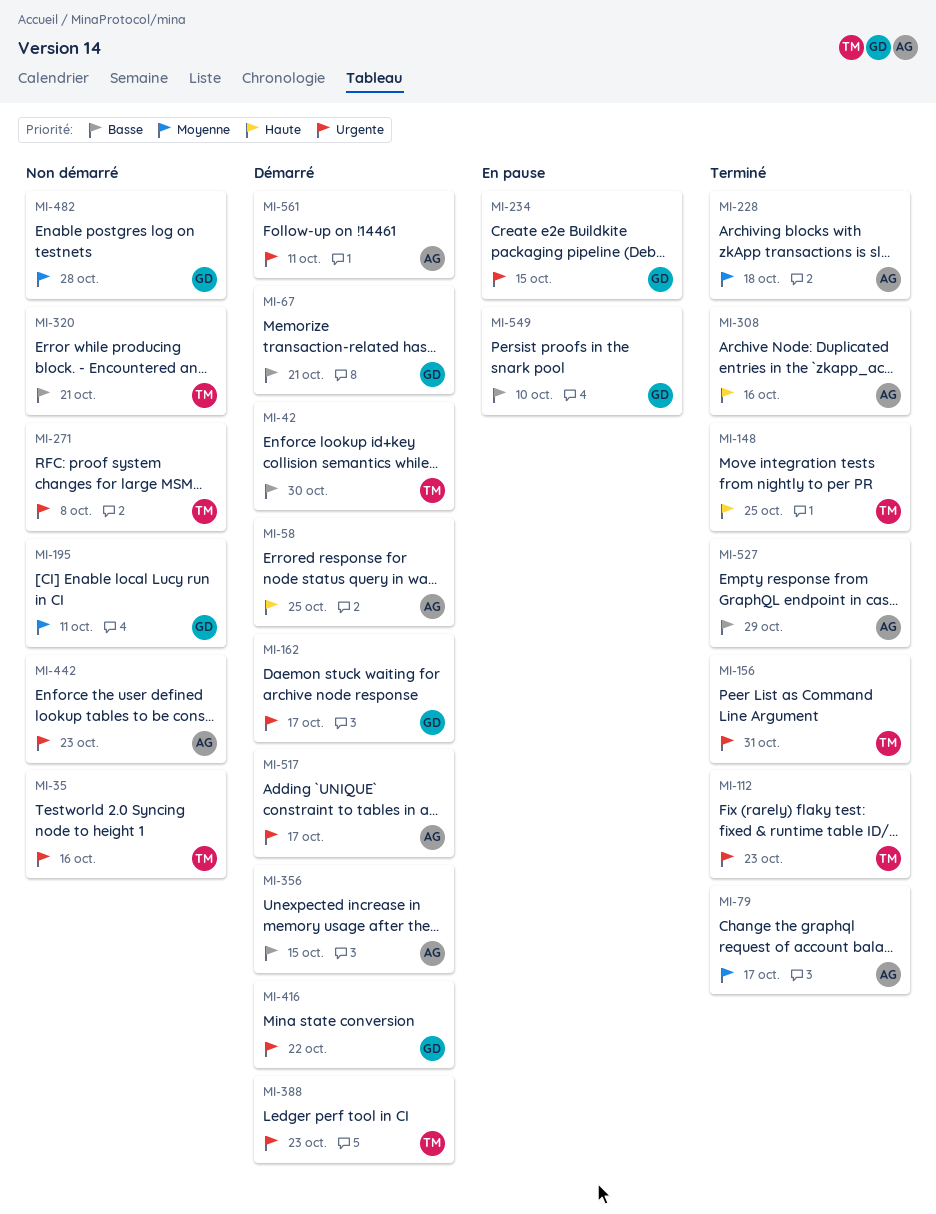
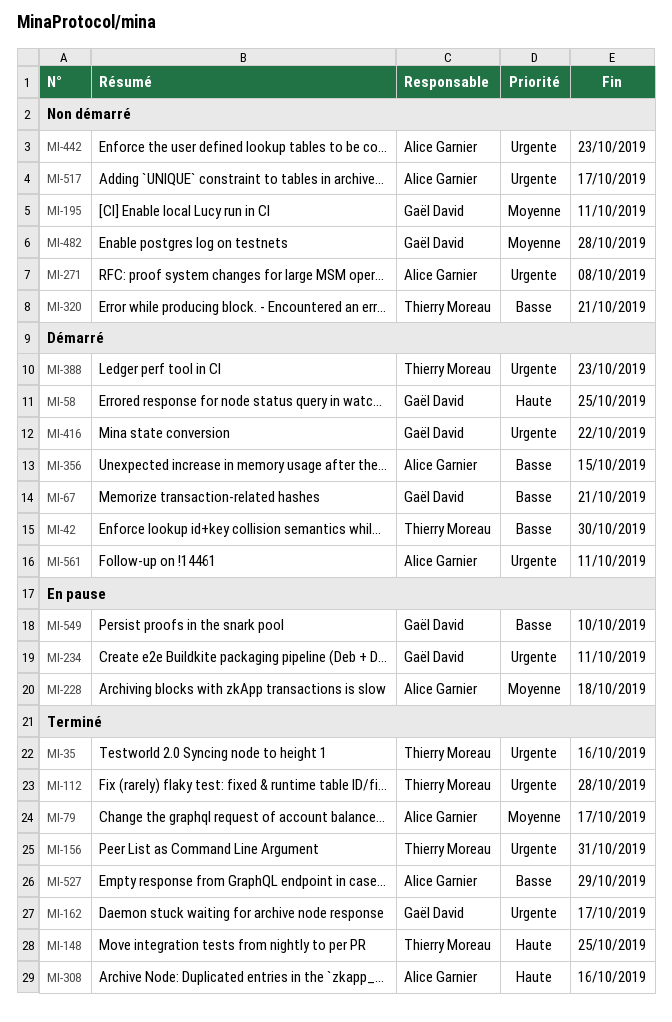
MI-35, status: Non démarré -> Terminé
MI-58, owner: Alice Garnier -> Gaël David
MI-112, due: Oct 23 -> Oct 28
MI-162, status: Démarré -> Terminé
MI-228, status: Terminé -> En pause
MI-234, due: Oct 15 -> Oct 11
MI-271, owner: Thierry Moreau -> Alice Garnier
MI-517, status: Démarré -> Non démarré

